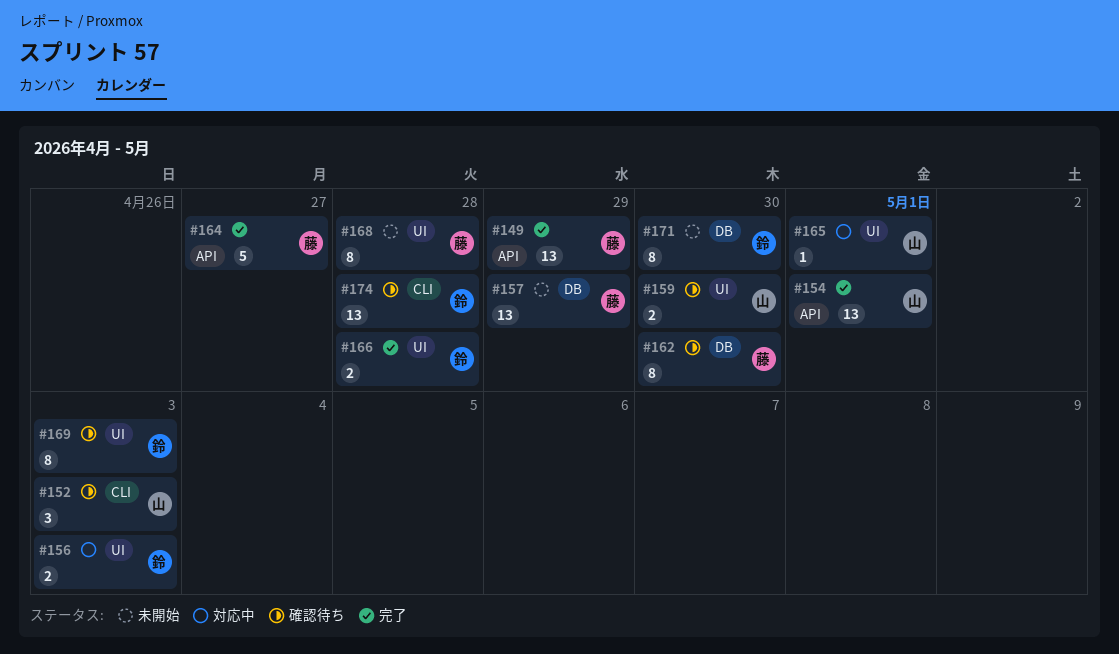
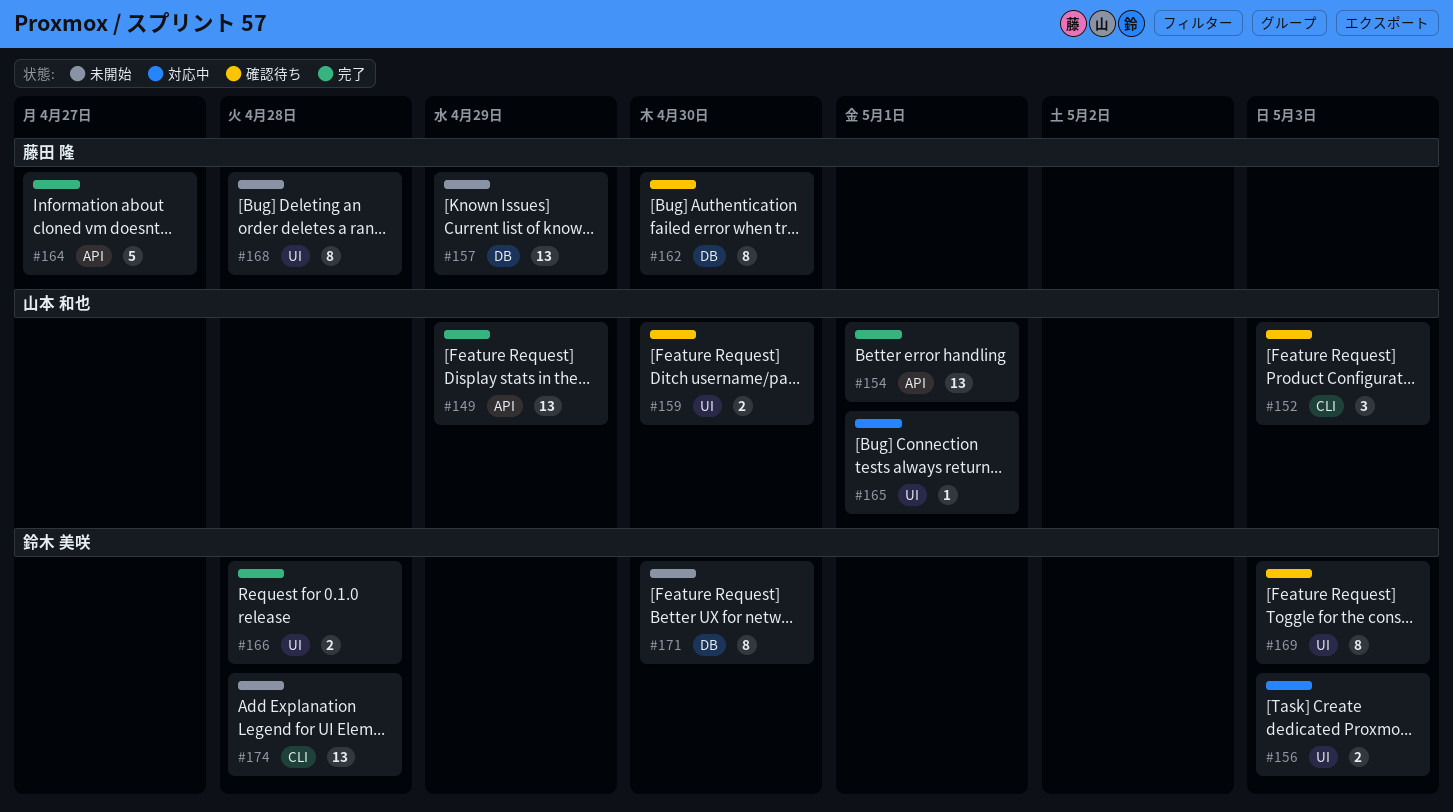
#149, owner: 藤田 隆 -> 山本 和也
#174, status: 確認待ち -> 未開始

